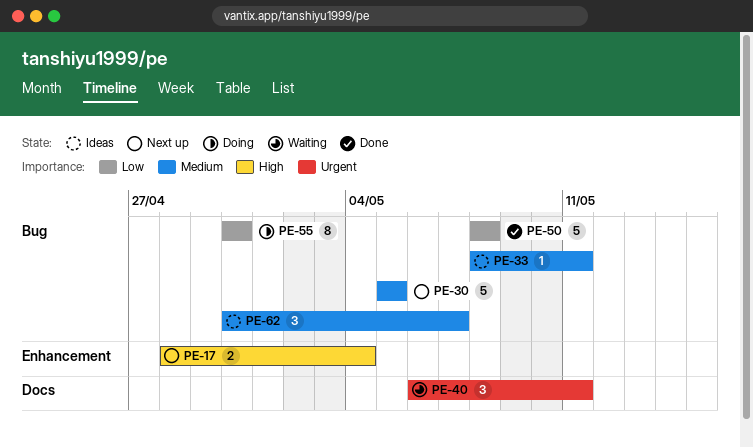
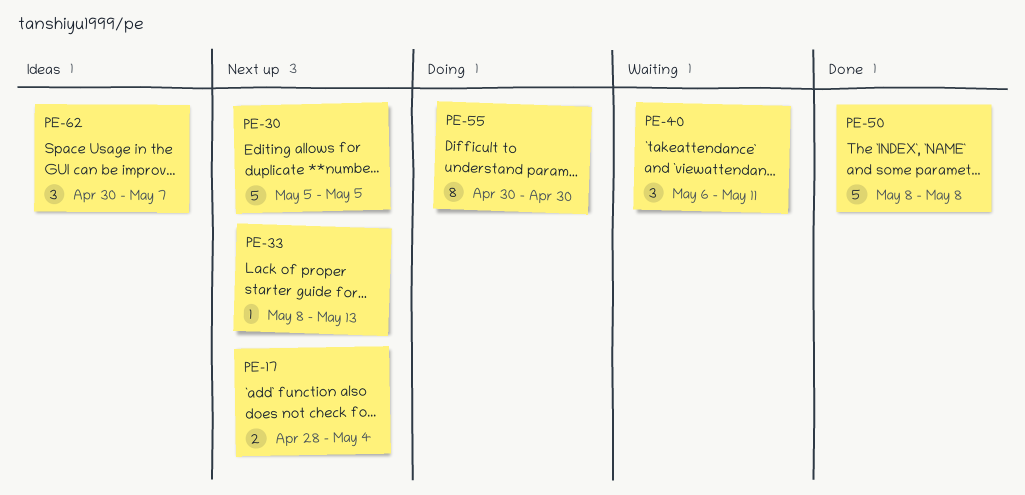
PE-33, status: Ideas -> Next up
PE-33, due: May 11 -> May 13

